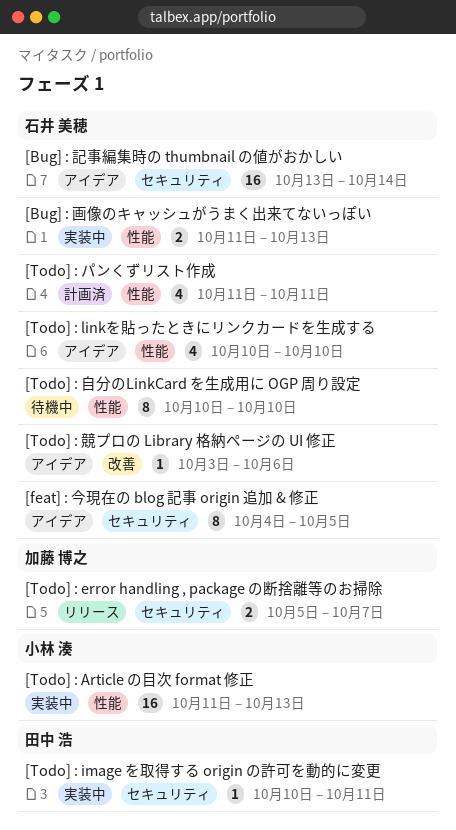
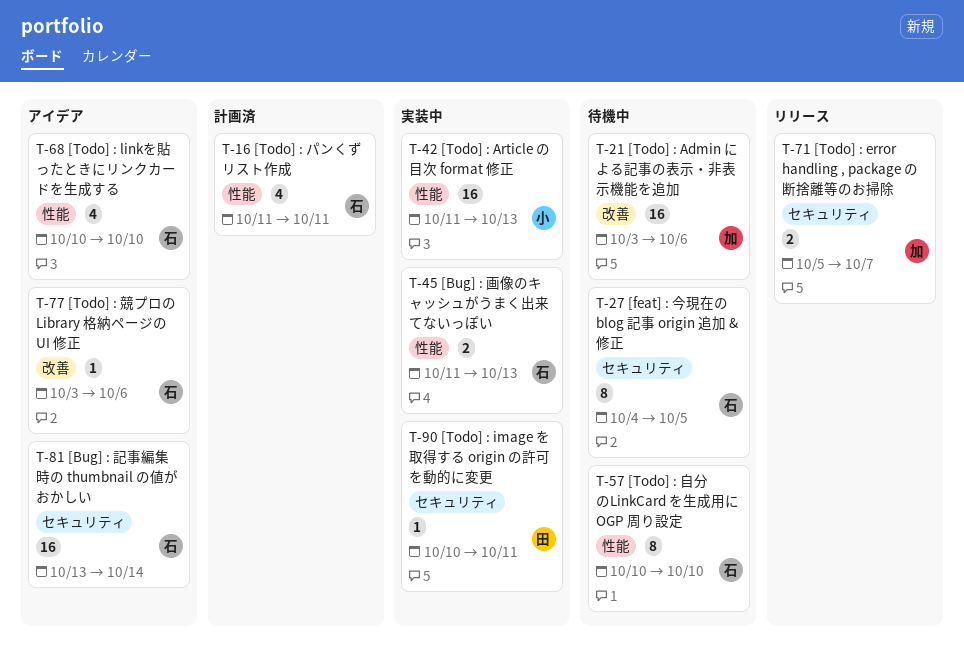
[feat] : 今現在の blog 記事 origin 追加 & 修正, status: アイデア -> 待機中
[Todo] : Admin による記事の表示・非表示機能を追加: none -> present

